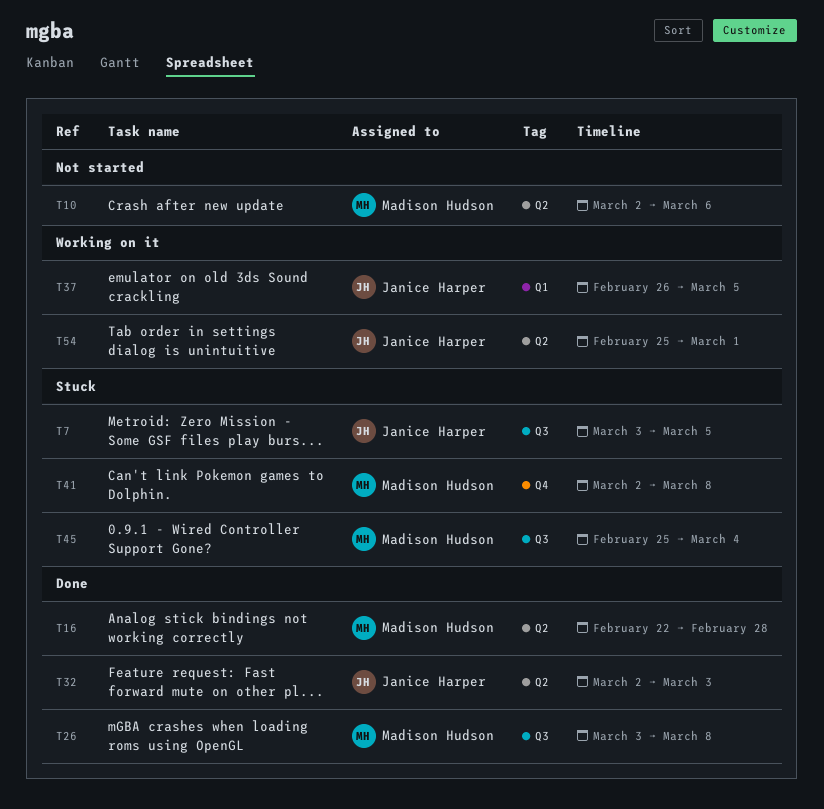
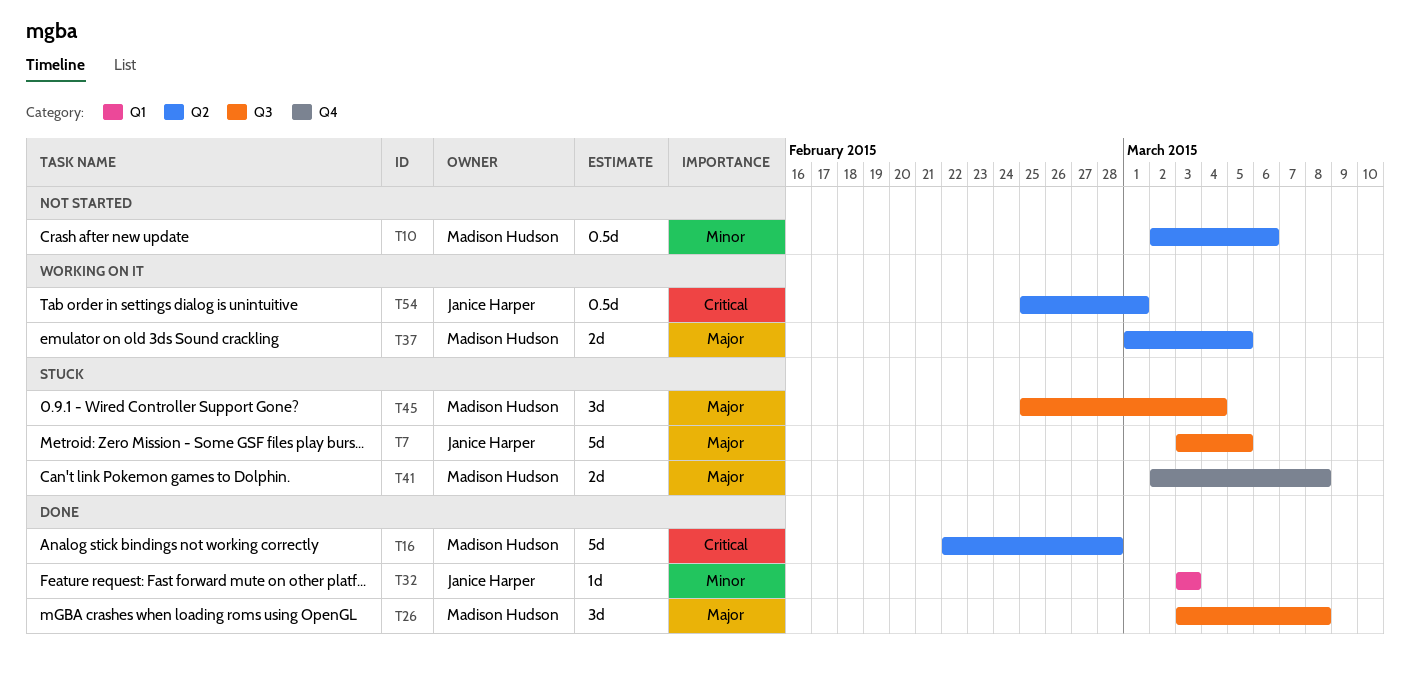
T32, label: Q2 -> Q1
T32, start: Mar 2 -> Mar 3
T37, owner: Janice Harper -> Madison Hudson
T37, label: Q1 -> Q2
T37, start: Feb 26 -> Mar 1

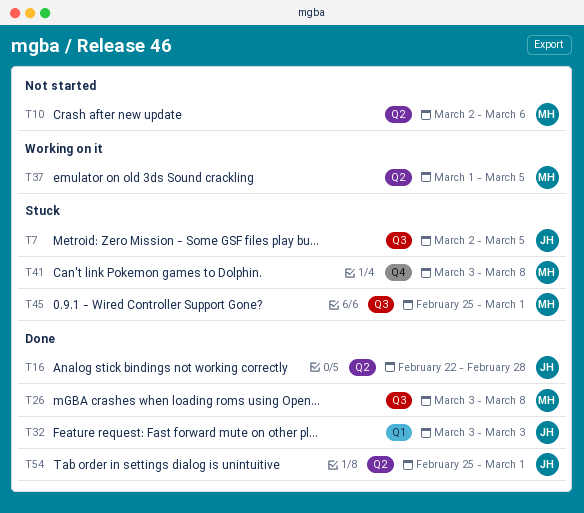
T7, start: Mar 3 -> Mar 2
T16, owner: Madison Hudson -> Janice Harper
T41, start: Mar 2 -> Mar 3
T45, due: Mar 4 -> Mar 1
T54, status: Working on it -> Done

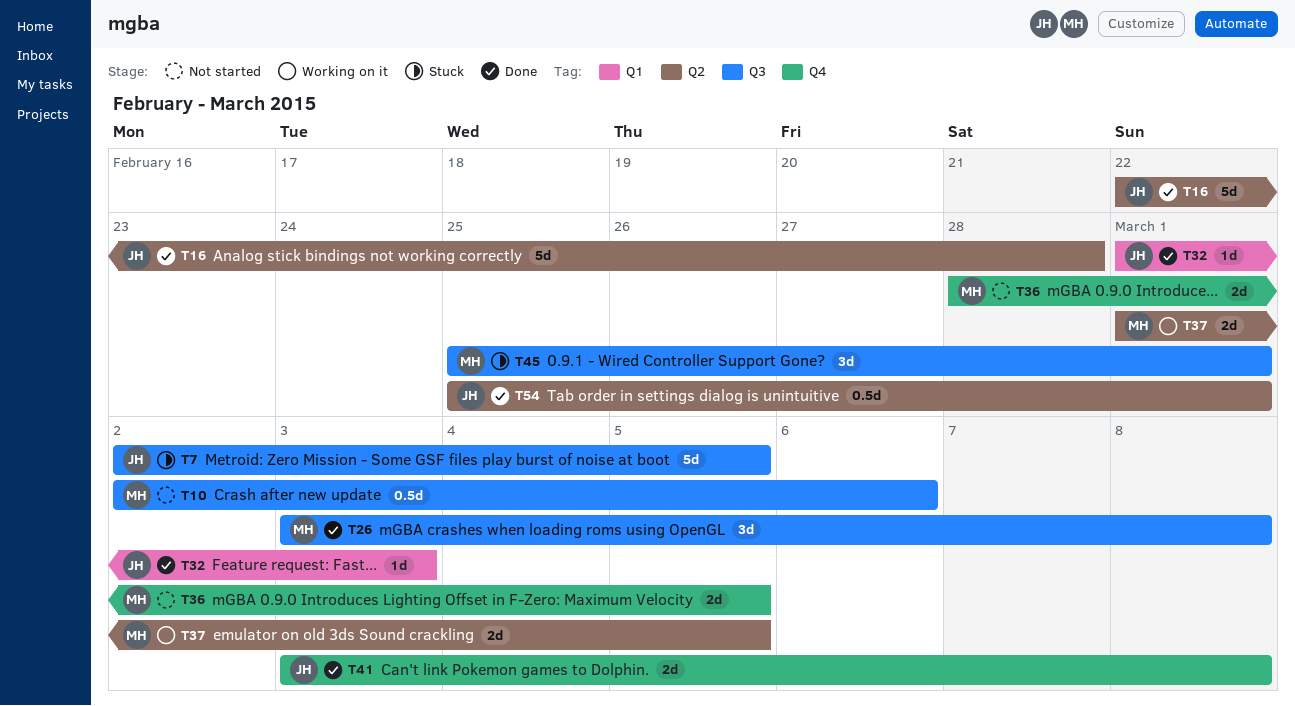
T10, label: Q2 -> Q3
T32, start: Mar 3 -> Mar 1
T36: none -> present
T41, status: Stuck -> Done
T41, owner: MH -> JH

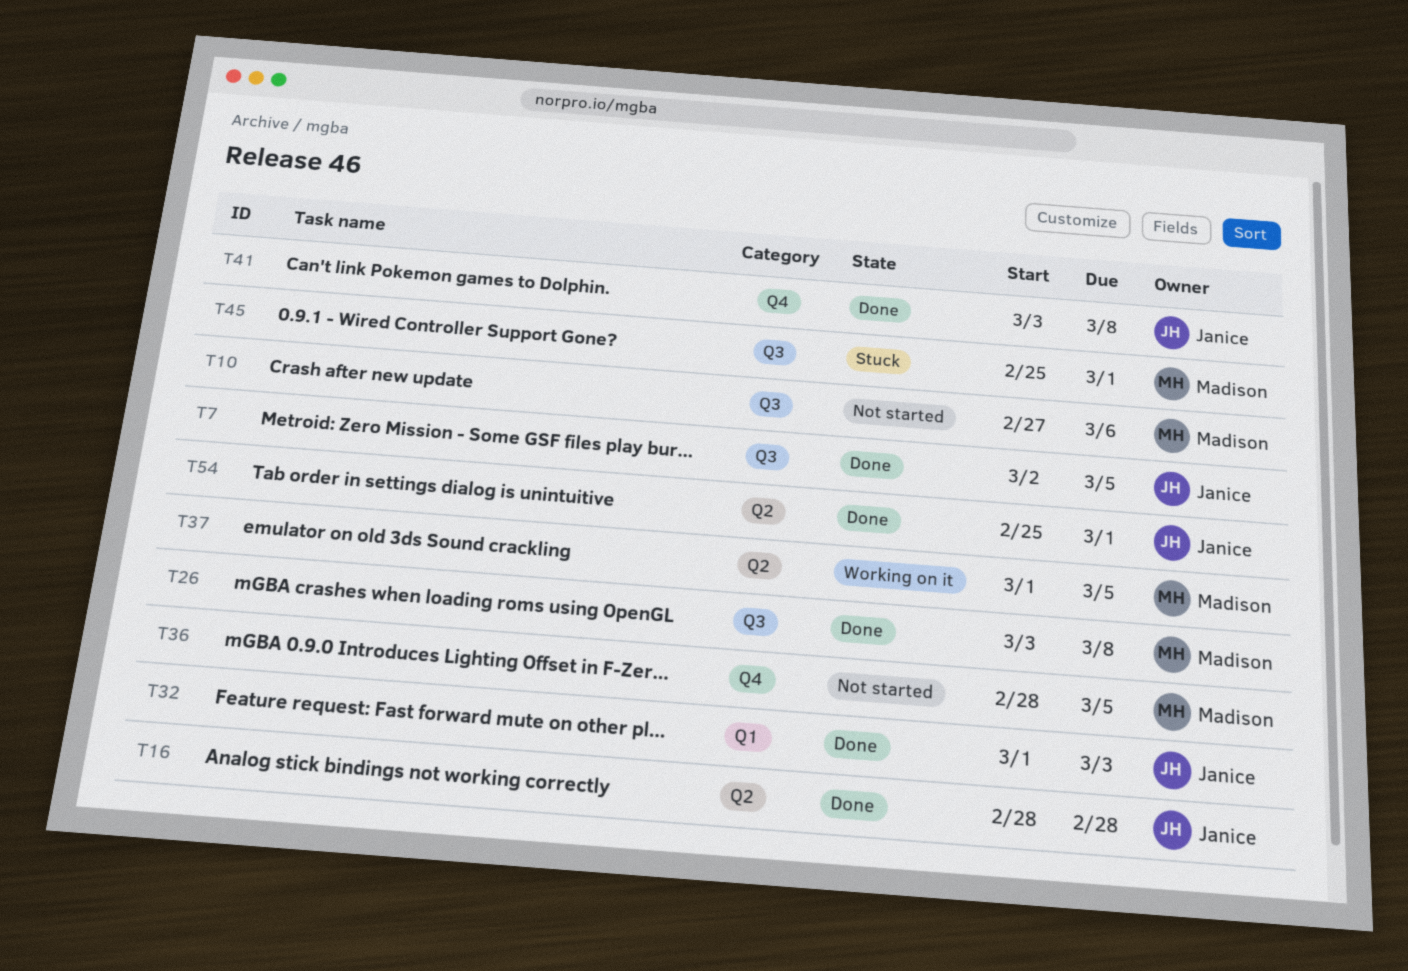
T7, status: Stuck -> Done
T10, start: Mar 2 -> Feb 27
T16, start: Feb 22 -> Feb 28

